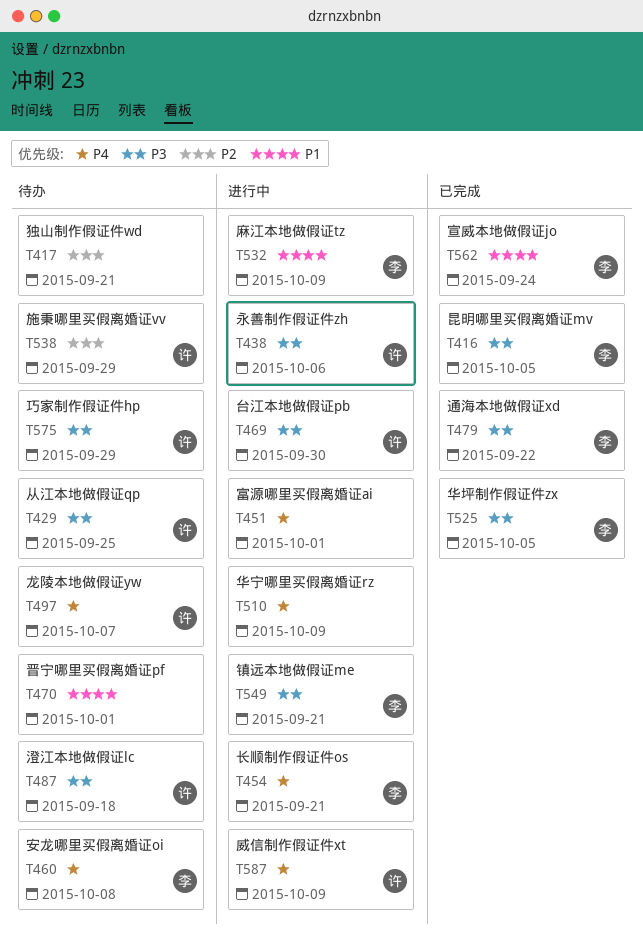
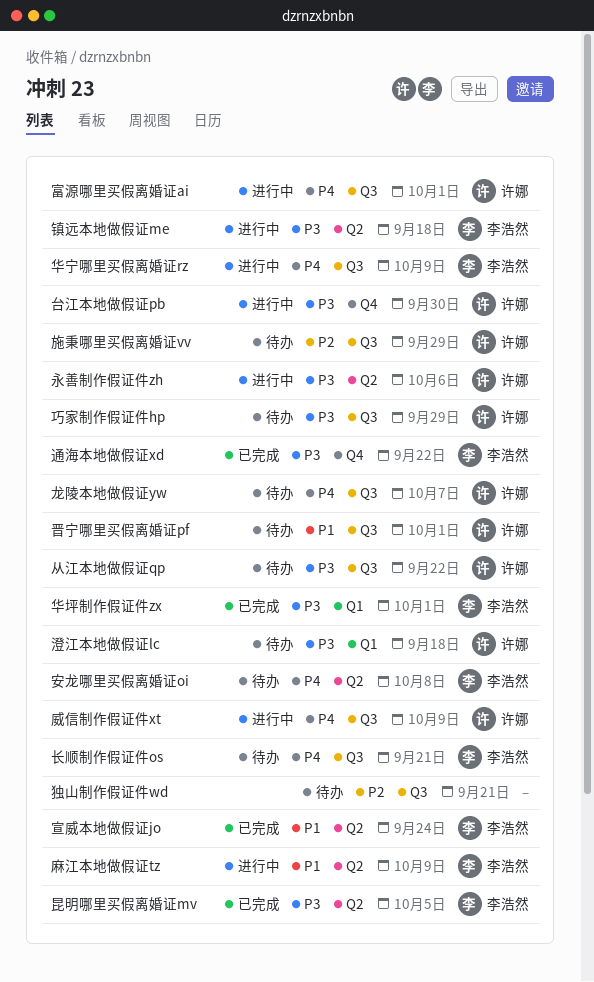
从江本地做假证qp, due: Sep 25 -> Sep 22
华坪制作假证件zx, due: Oct 5 -> Oct 1
华宁哪里买假离婚证rz, owner: none -> 李浩然
富源哪里买假离婚证ai, owner: none -> 许娜
晋宁哪里买假离婚证pf, owner: none -> 许娜
镇远本地做假证me, due: Sep 21 -> Sep 18
长顺制作假证件os, status: 进行中 -> 待办

